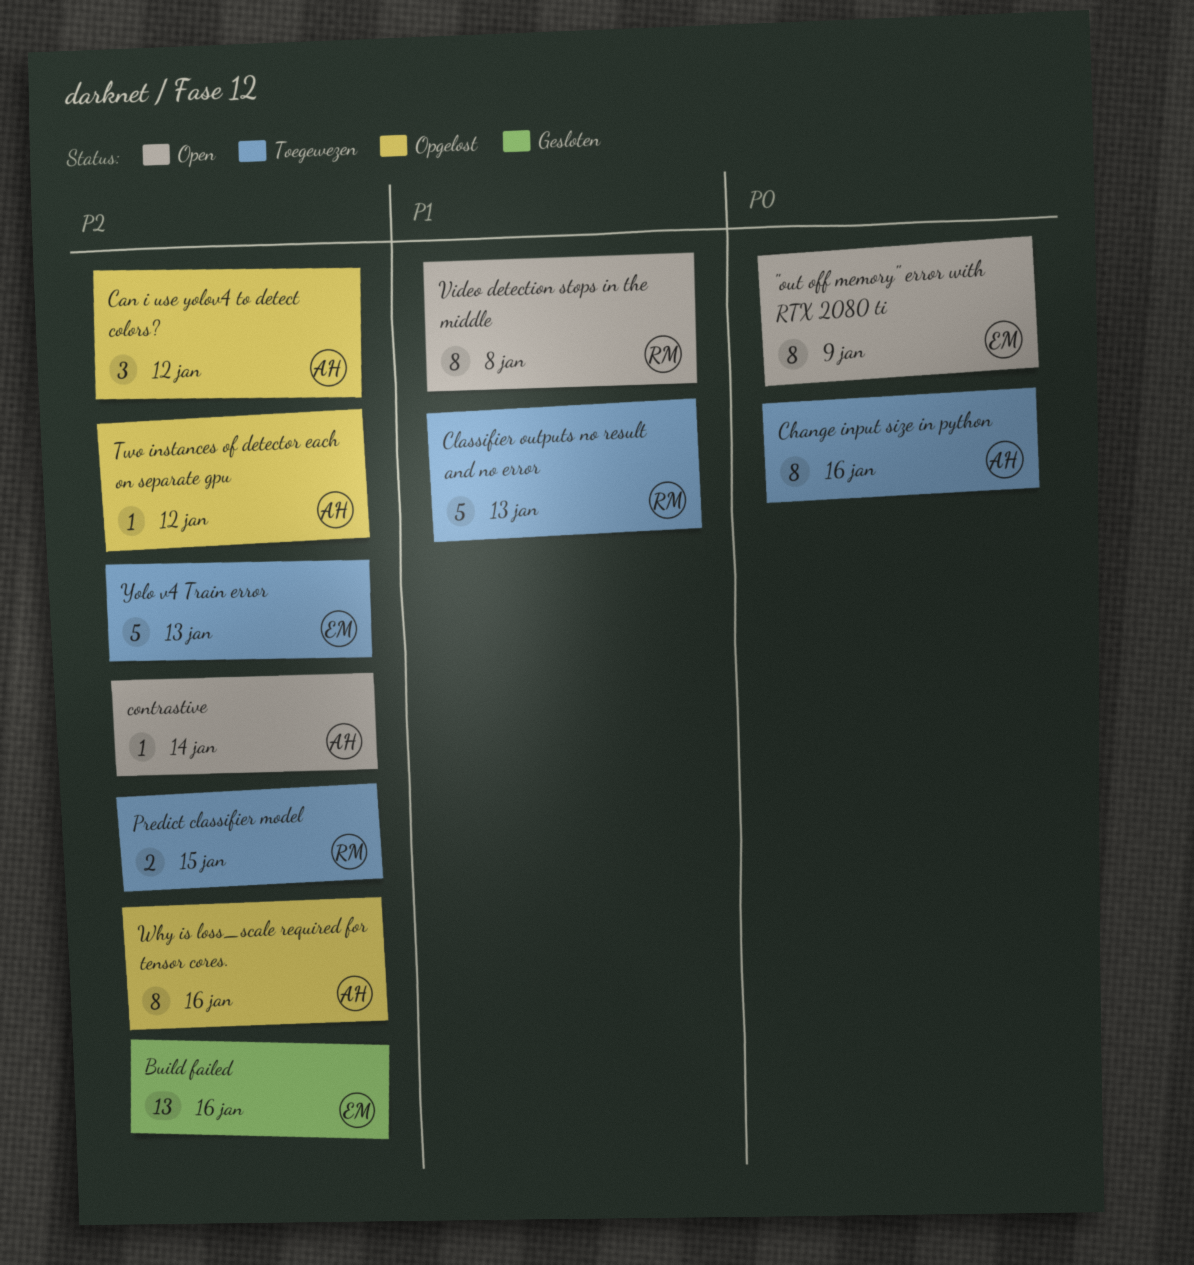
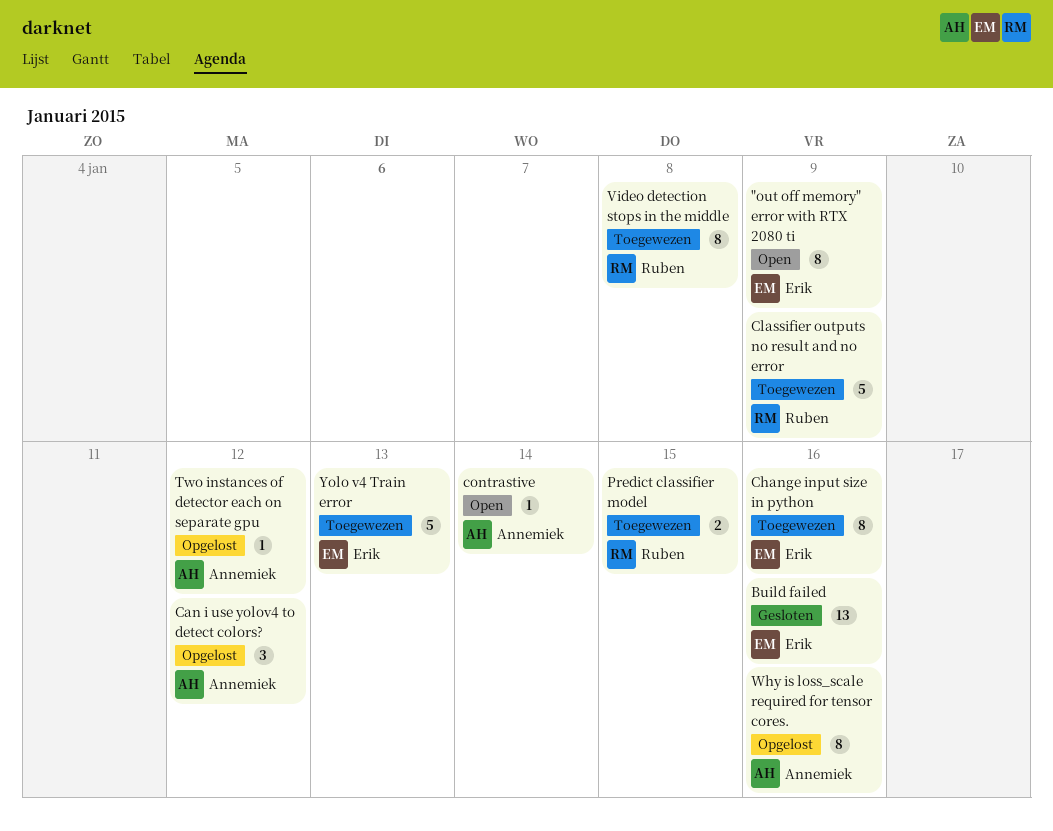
Change input size in python, owner: Annemiek -> Erik
Classifier outputs no result and no error, due: Jan 13 -> Jan 9
Video detection stops in the middle, status: Open -> Toegewezen

